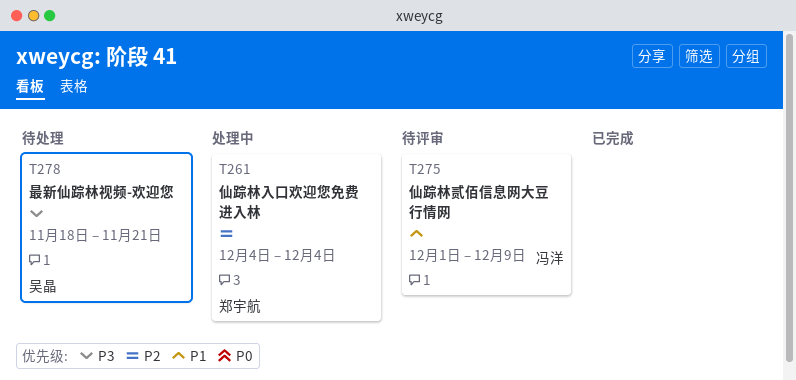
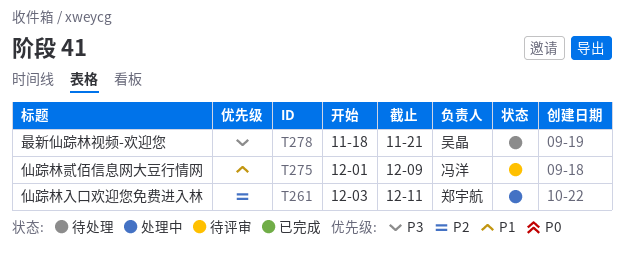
T261, start: Dec 4 -> Dec 3
T261, due: Dec 4 -> Dec 11

